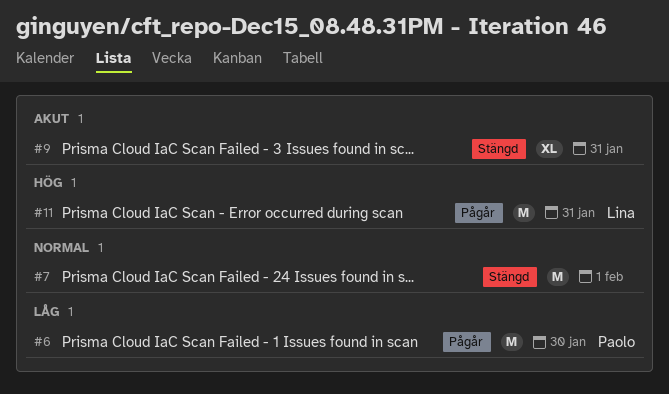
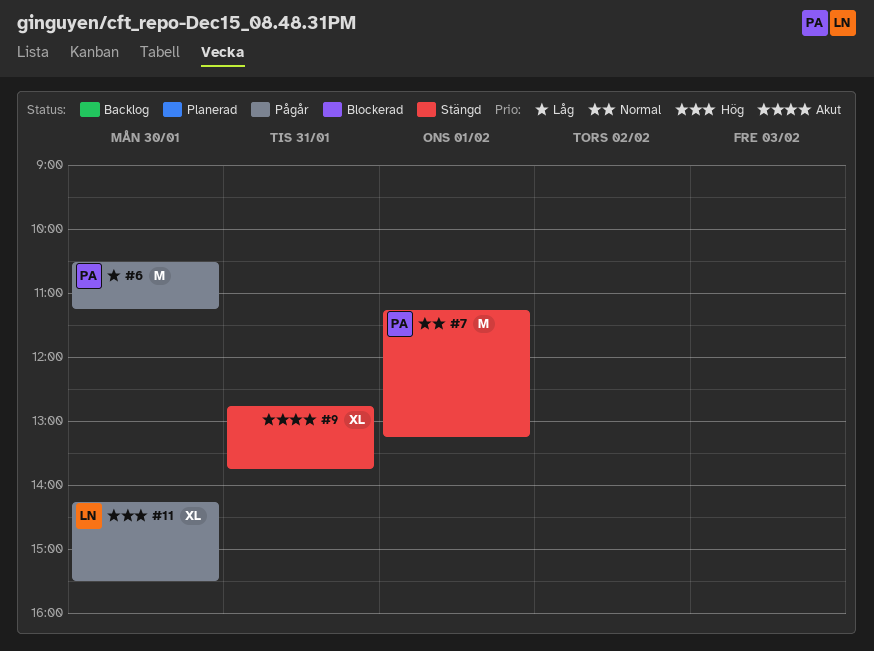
#7, owner: none -> Paolo
#11, estimate: M -> XL
#11, day: Jan 31 -> Jan 30

